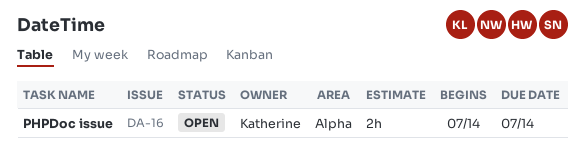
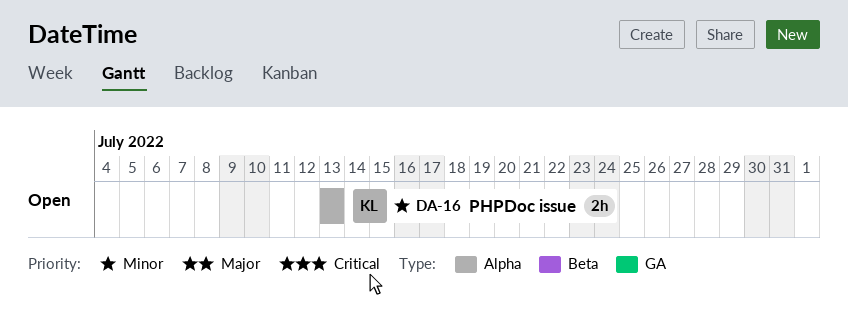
DA-16, start: Jul 14 -> Jul 13
DA-16, due: Jul 14 -> Jul 13

